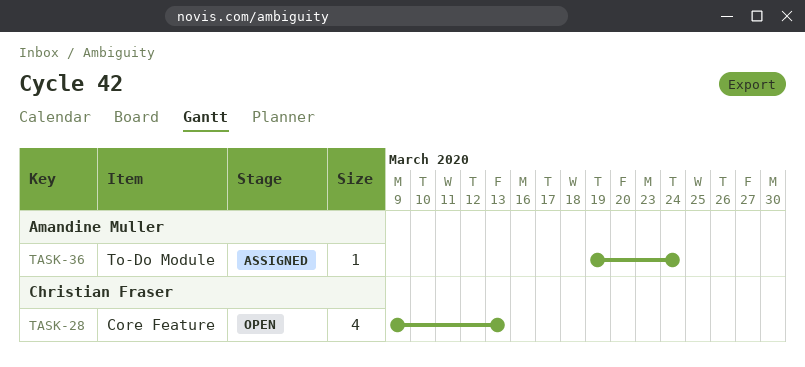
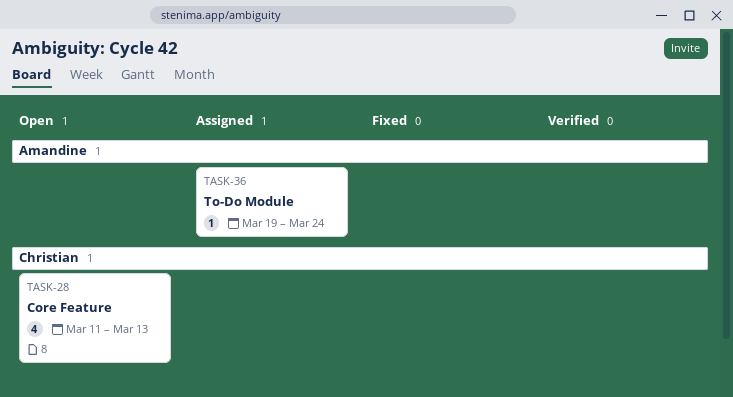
TASK-28, start: Mar 9 -> Mar 11

